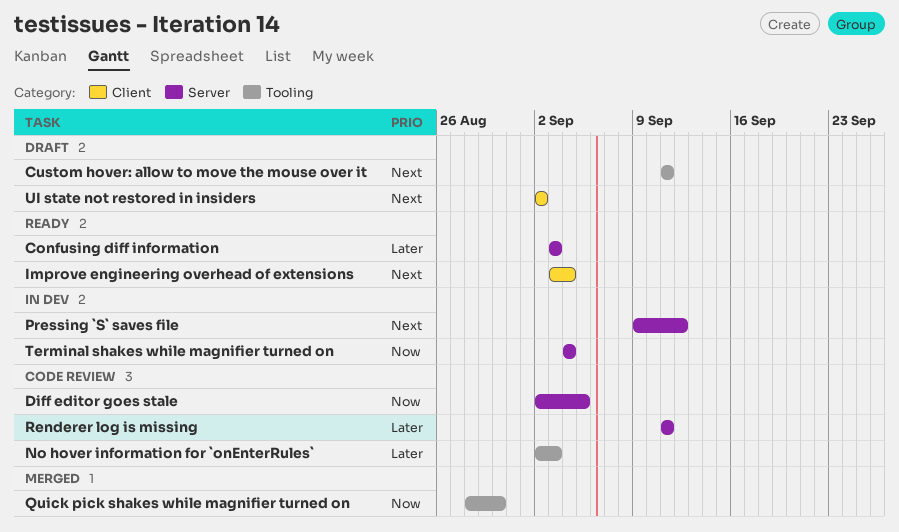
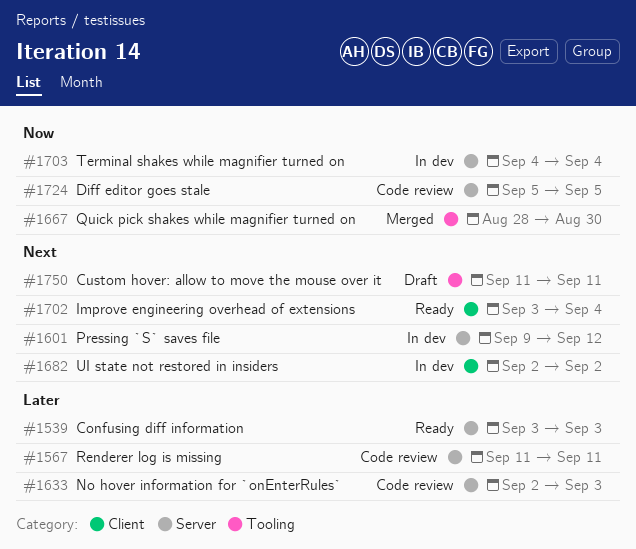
Diff editor goes stale, start: Sep 2 -> Sep 5
No hover information for `onEnterRules`, label: Tooling -> Server
UI state not restored in insiders, status: Draft -> In dev

